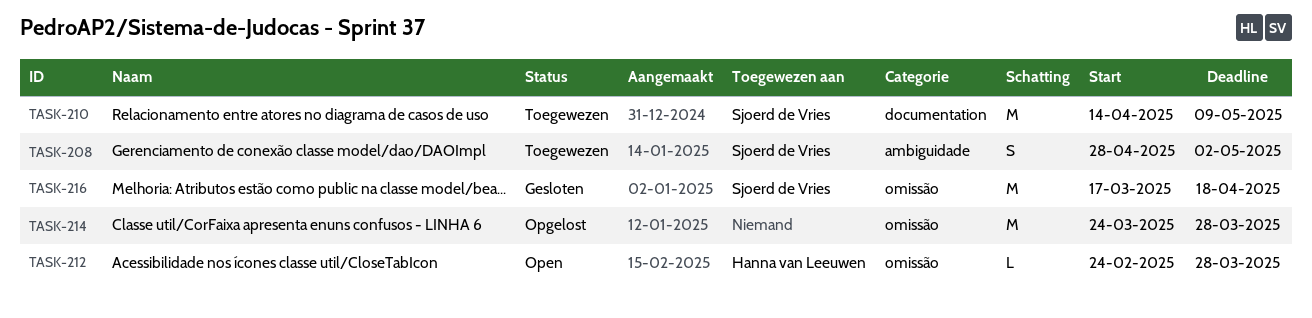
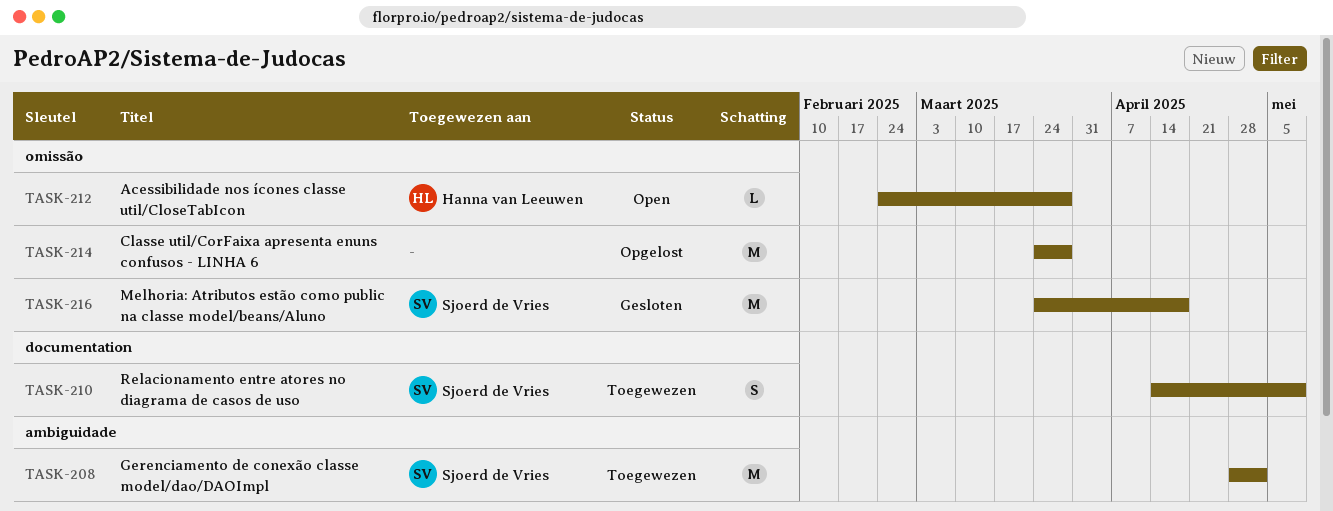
TASK-208, estimate: S -> M
TASK-210, estimate: M -> S
TASK-216, start: Mar 17 -> Mar 24

